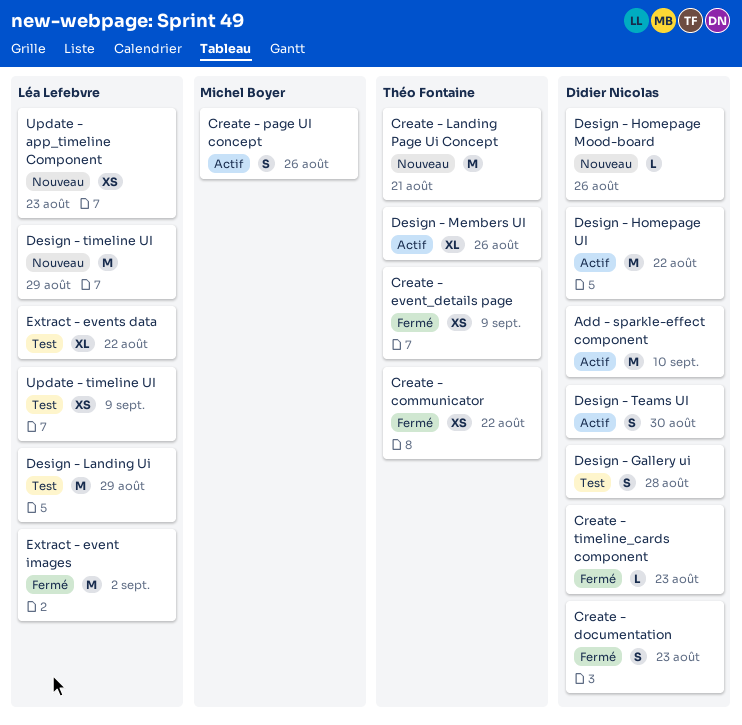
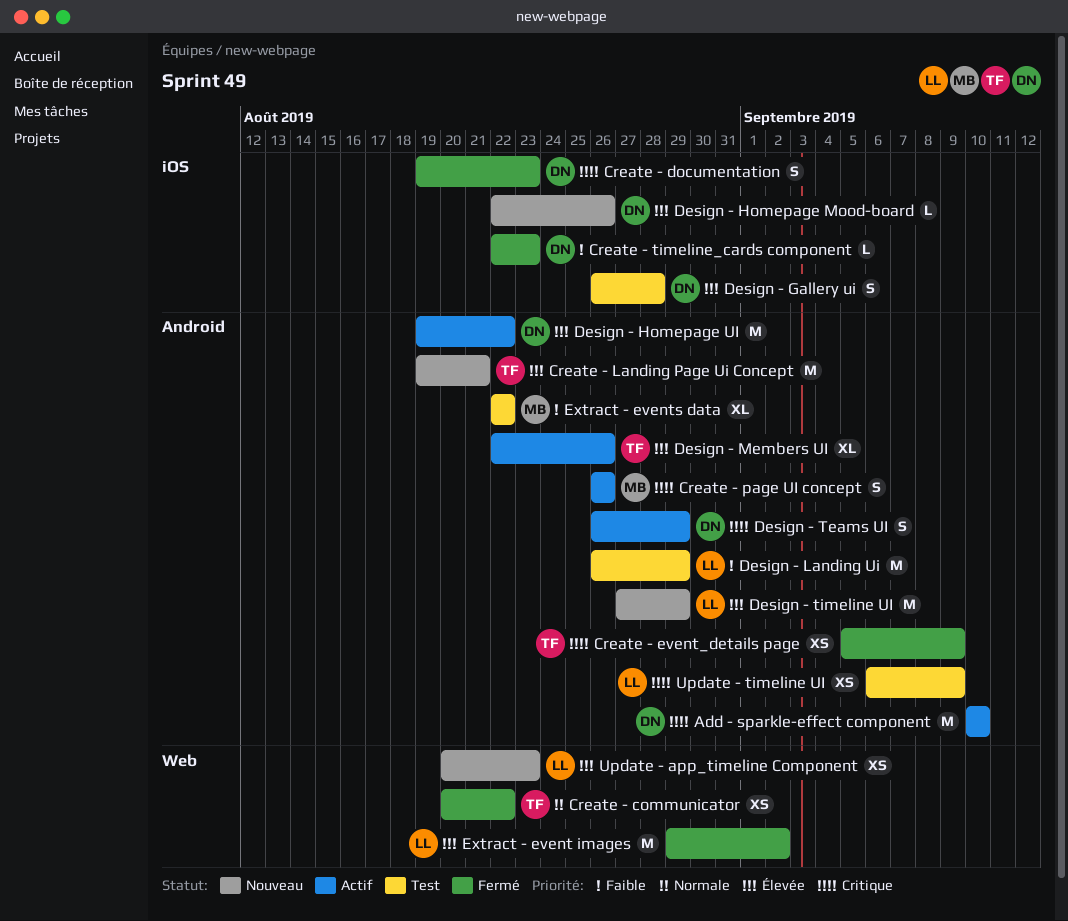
Design - Teams UI, due: Aug 30 -> Aug 29
Extract - events data, owner: Léa Lefebvre -> Michel Boyer

